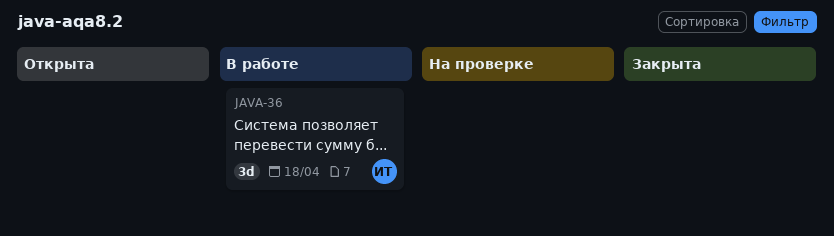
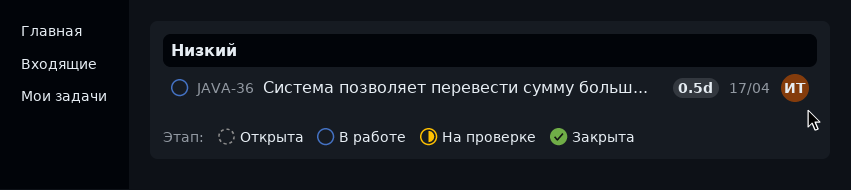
JAVA-36, estimate: 3d -> 0.5d
JAVA-36, due: Apr 18 -> Apr 17

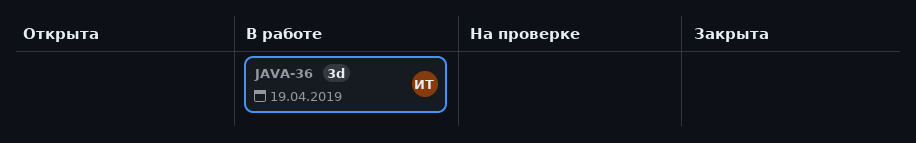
JAVA-36, estimate: 0.5d -> 3d
JAVA-36, due: Apr 17 -> Apr 19

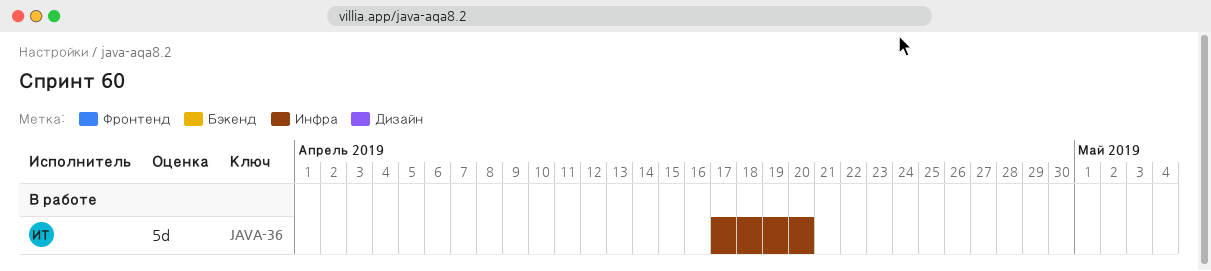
JAVA-36, estimate: 3d -> 5d
JAVA-36, due: Apr 19 -> Apr 20

